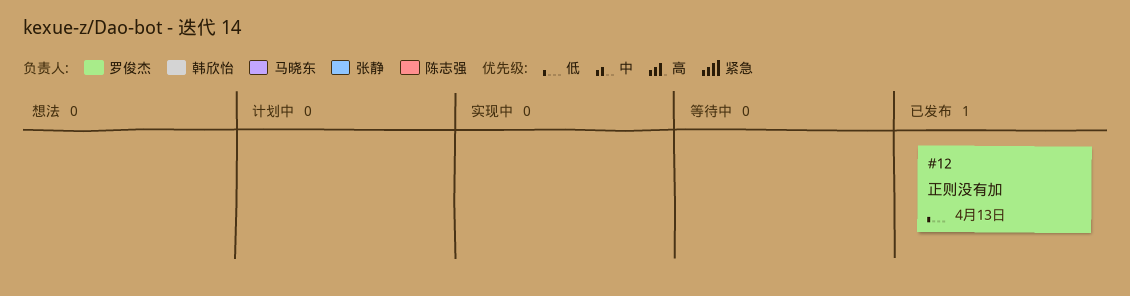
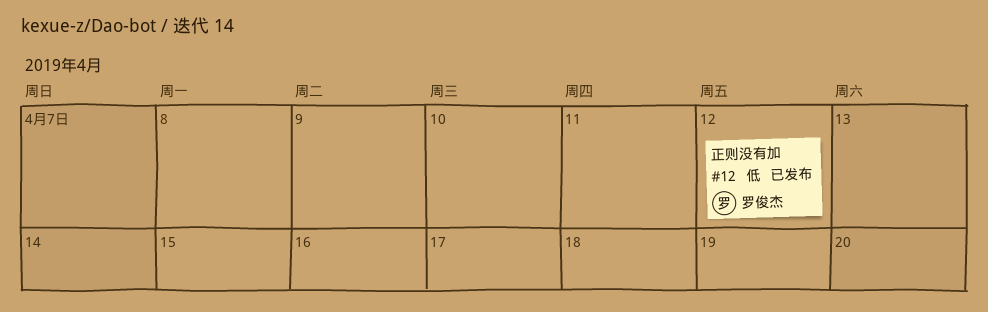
#12, due: Apr 13 -> Apr 12

